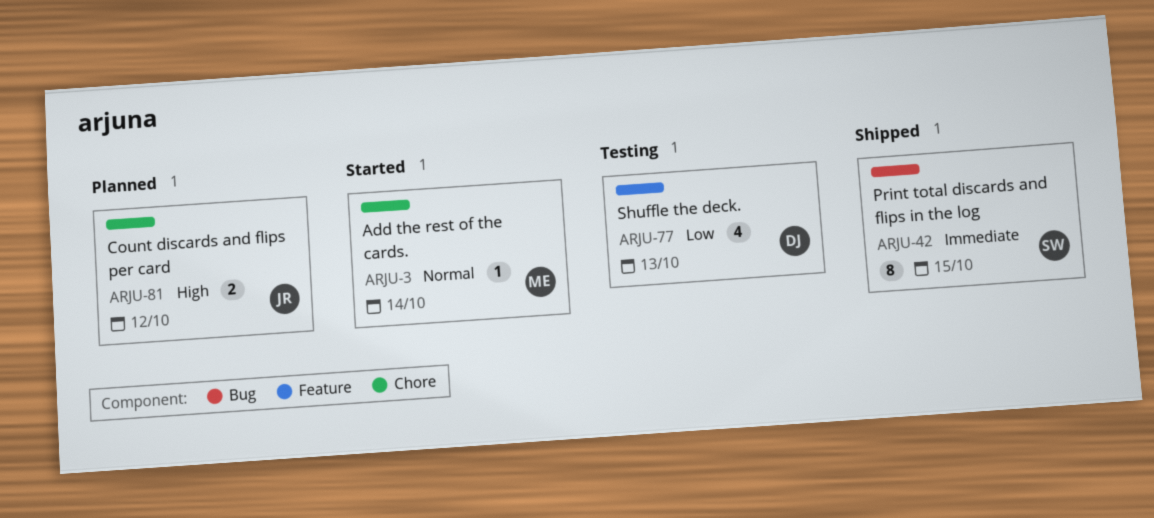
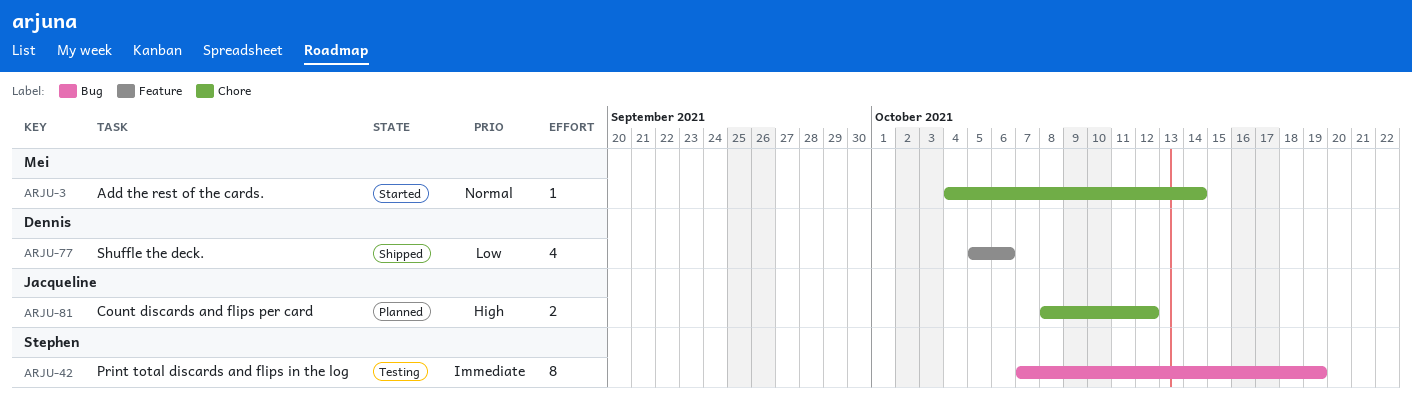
ARJU-42, status: Shipped -> Testing
ARJU-42, due: Oct 15 -> Oct 19
ARJU-77, status: Testing -> Shipped
ARJU-77, due: Oct 13 -> Oct 6

